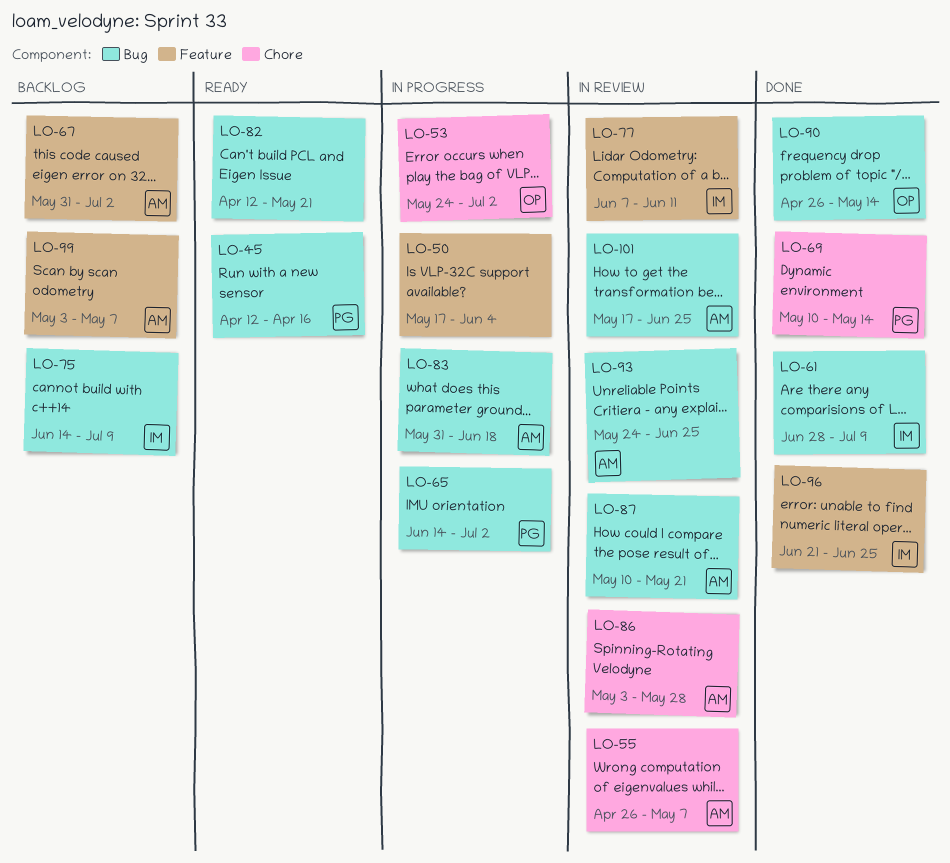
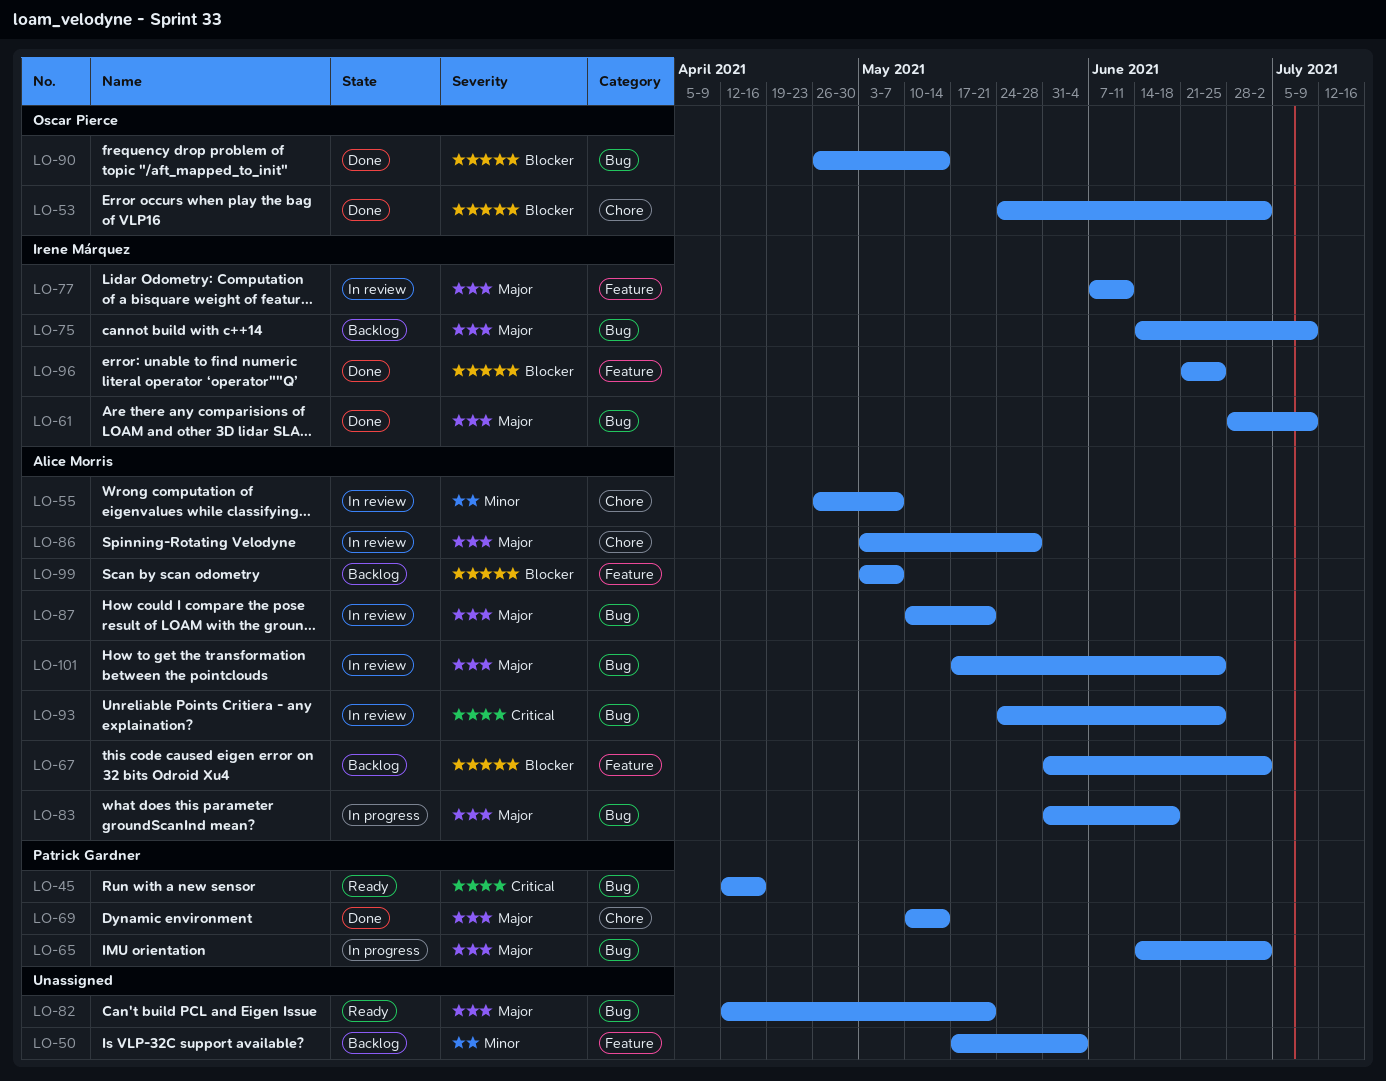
LO-50, status: In progress -> Backlog
LO-53, status: In progress -> Done

